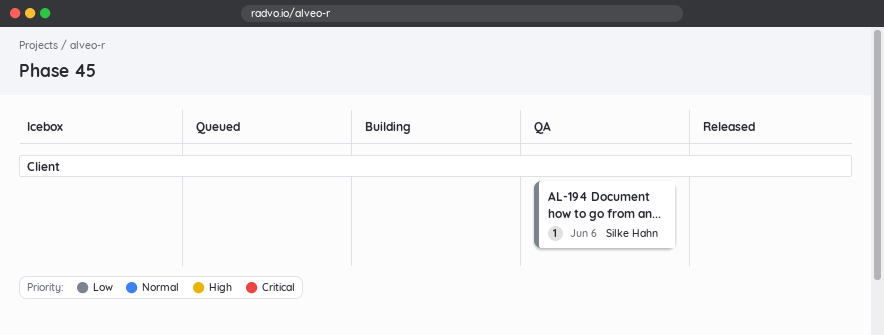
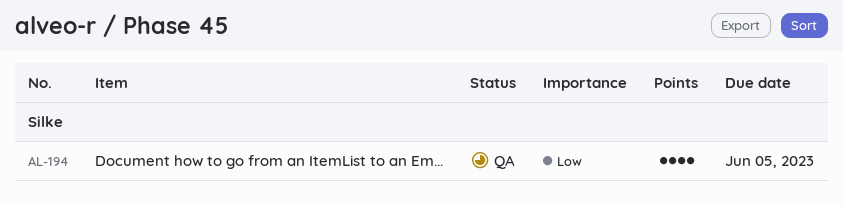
AL-194, estimate: 1 -> 4
AL-194, due: Jun 6 -> Jun 5

